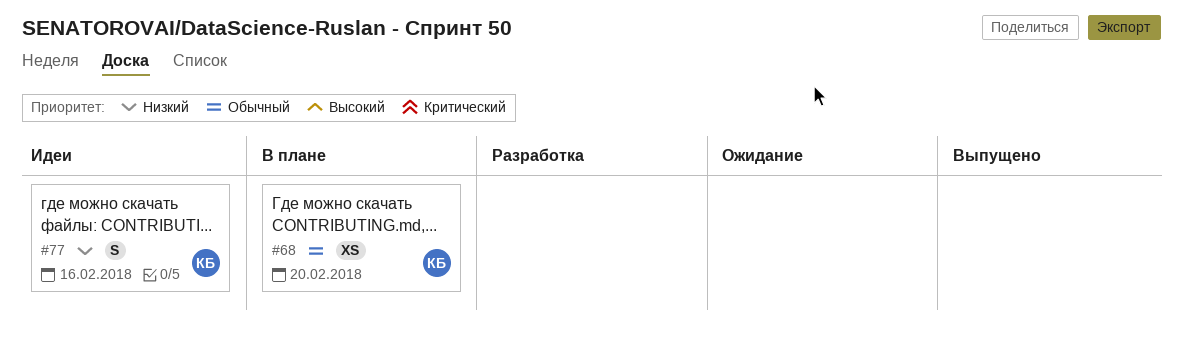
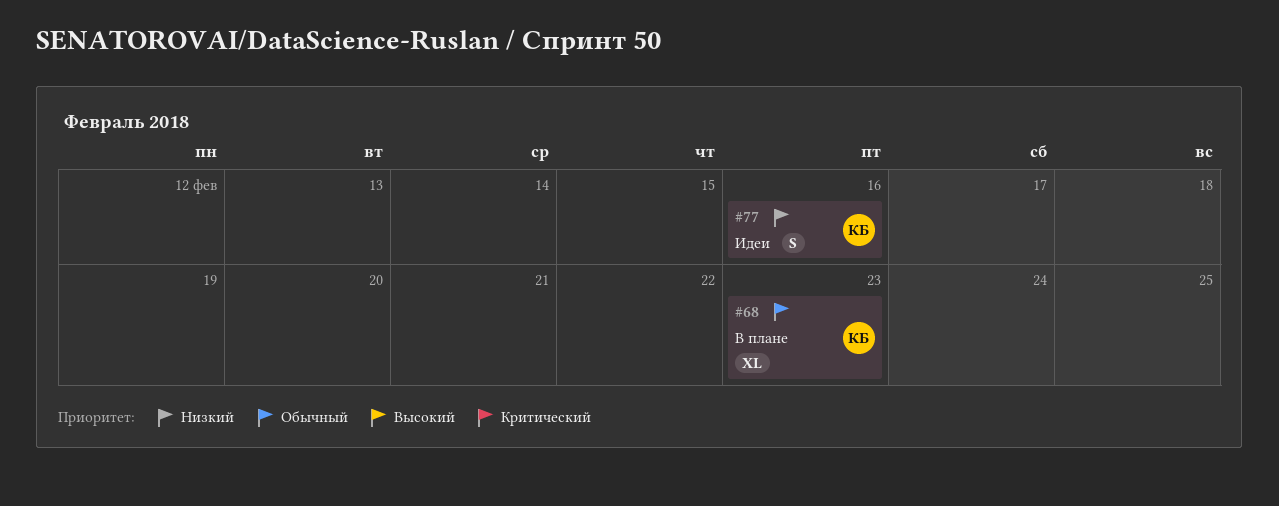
#68, estimate: XS -> XL
#68, due: Feb 20 -> Feb 23

